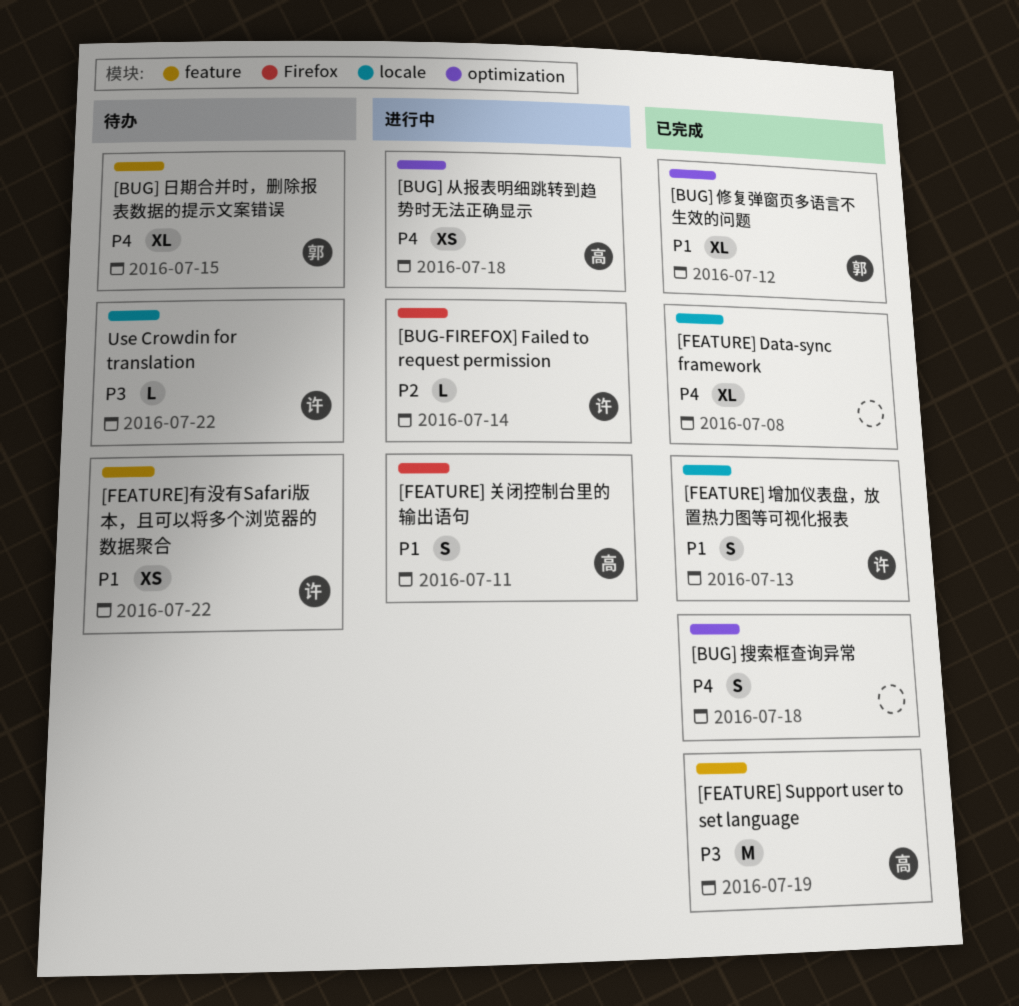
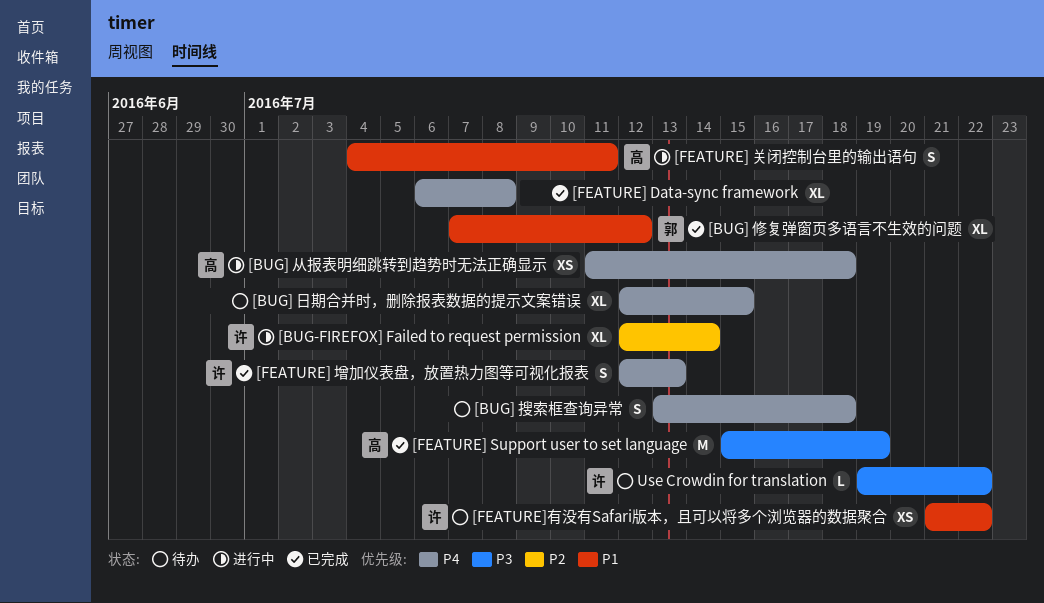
[BUG-FIREFOX] Failed to request permission, estimate: L -> XL
[BUG] 搜索框查询异常, status: 已完成 -> 待办
[BUG] 日期合并时，删除报表数据的提示文案错误, owner: 郭 -> none
[FEATURE] 增加仪表盘，放置热力图等可视化报表, priority: P1 -> P4

